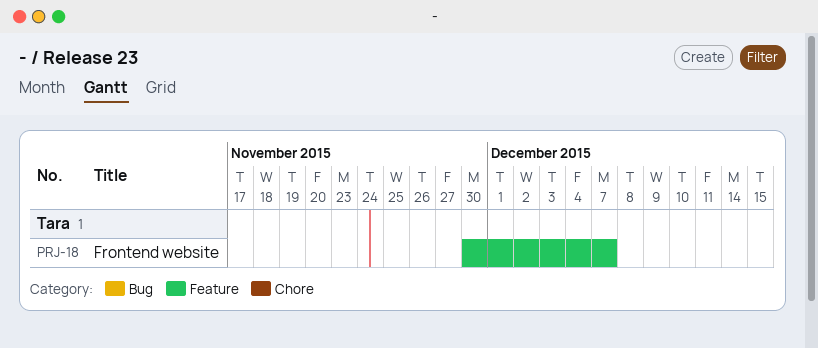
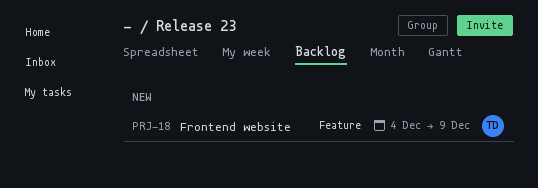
PRJ-18, start: Nov 30 -> Dec 4
PRJ-18, due: Dec 7 -> Dec 9

